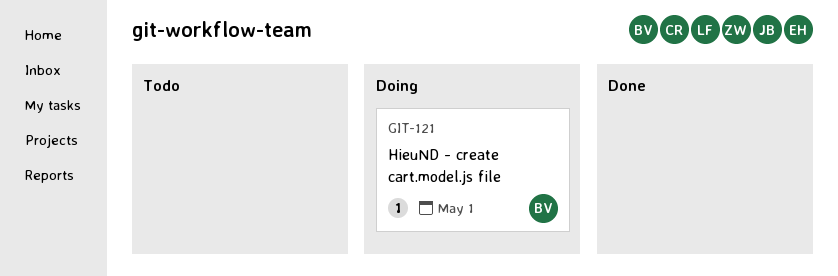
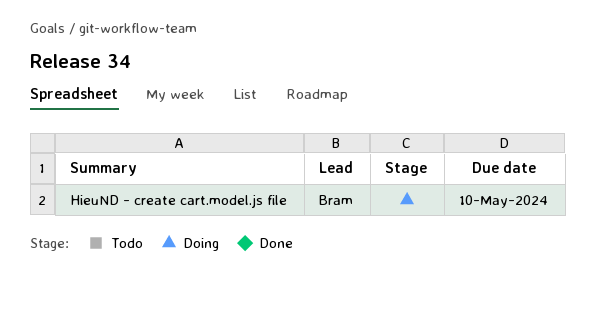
HieuND - create cart.model.js file, due: May 1 -> May 10

